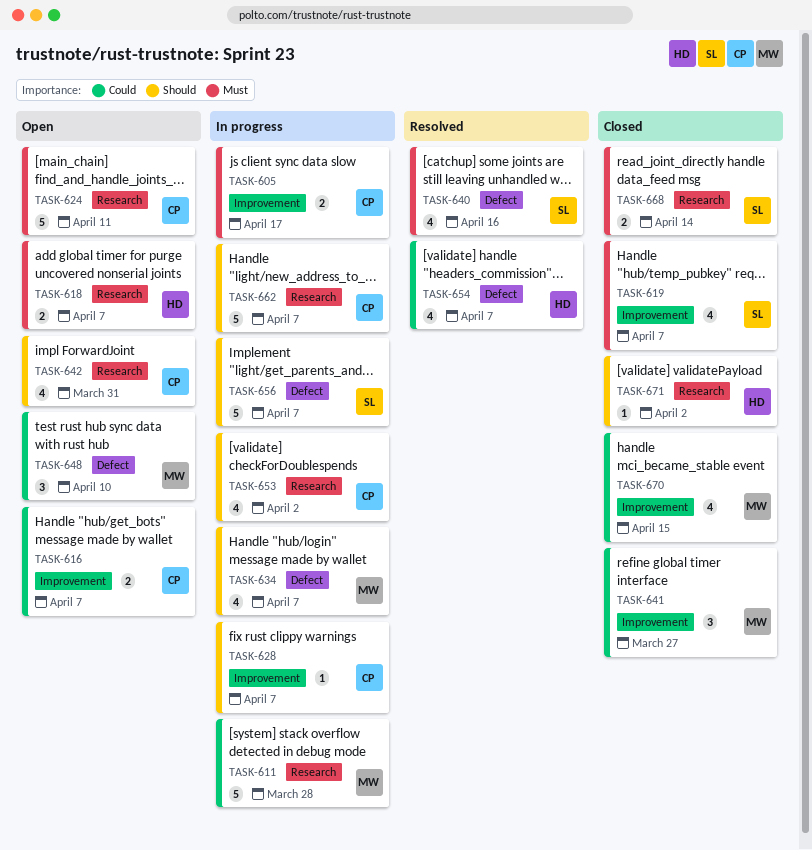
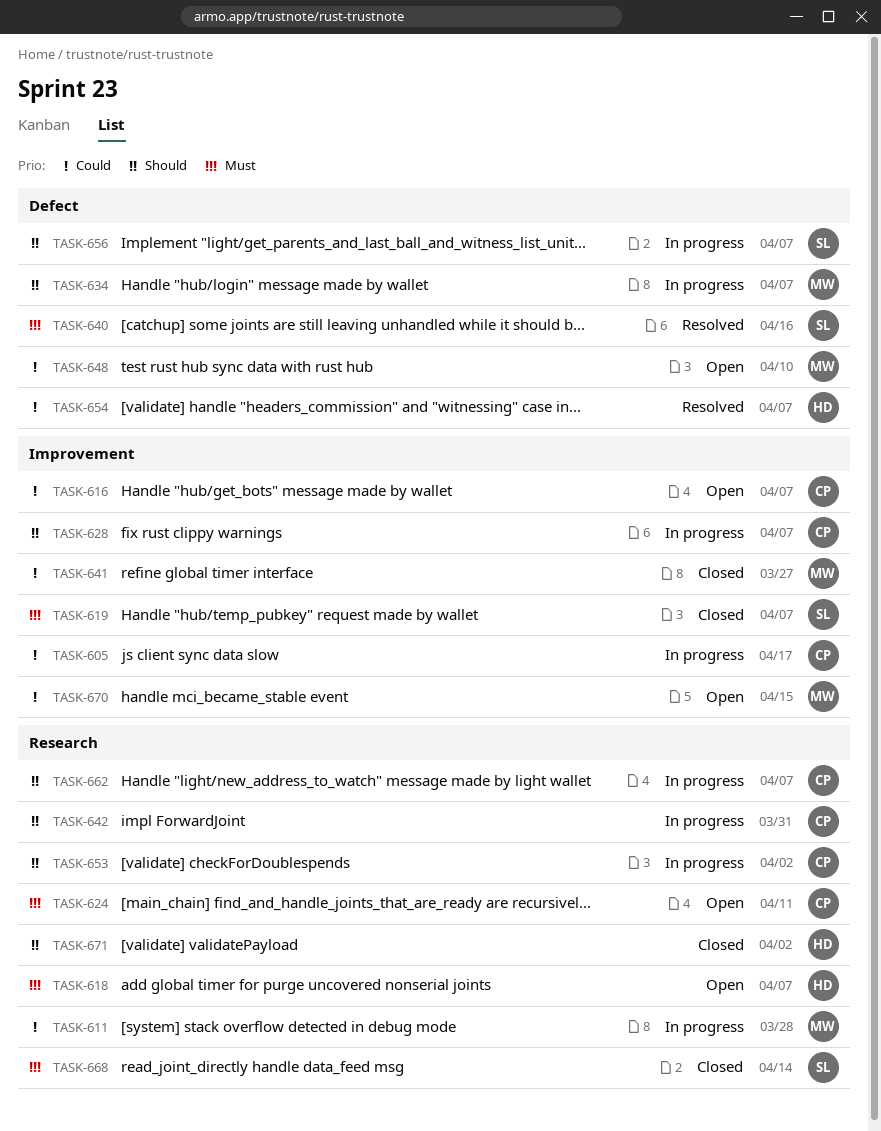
TASK-605, priority: Must -> Could
TASK-642, status: Open -> In progress
TASK-670, status: Closed -> Open

